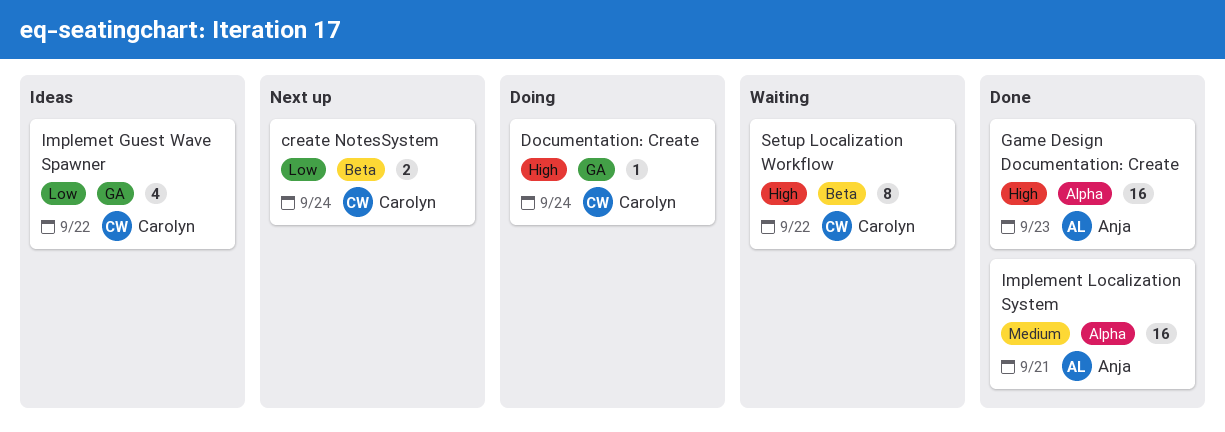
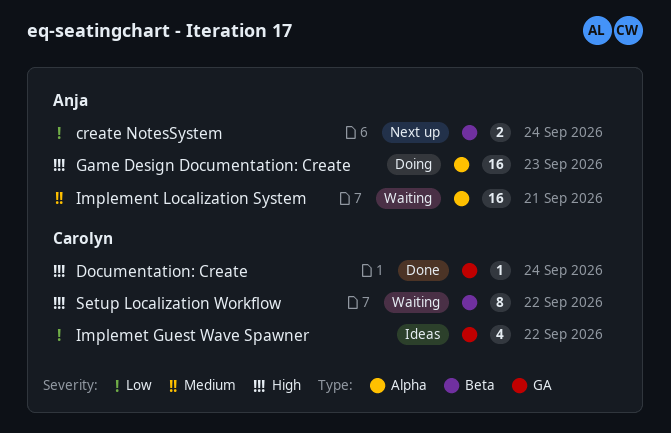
create NotesSystem, owner: Carolyn -> Anja
Documentation: Create, status: Doing -> Done
Game Design Documentation: Create, status: Done -> Doing
Implement Localization System, status: Done -> Waiting

